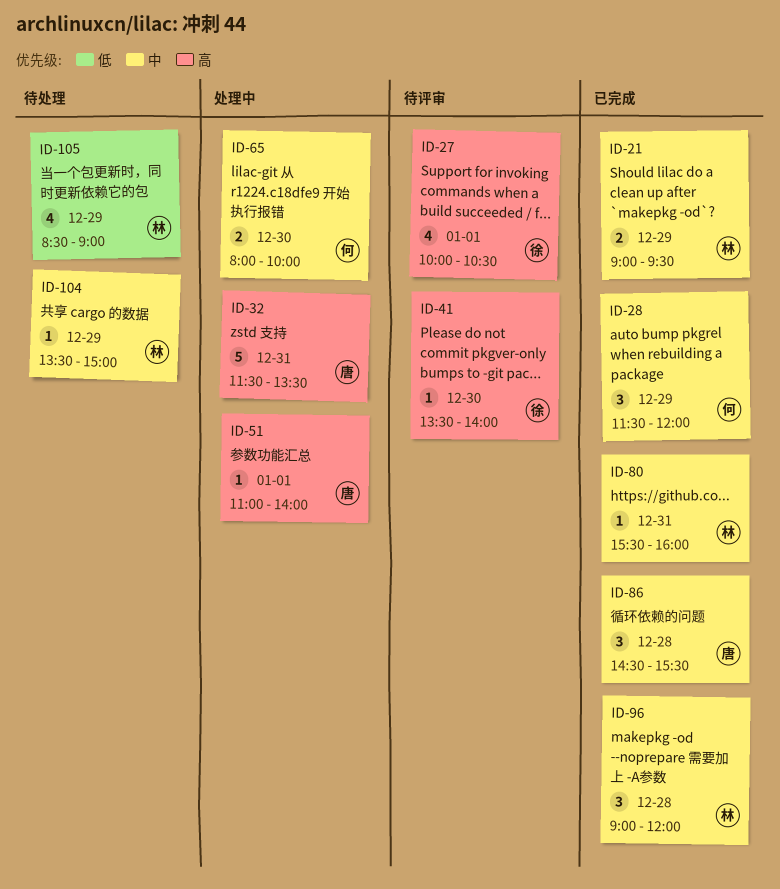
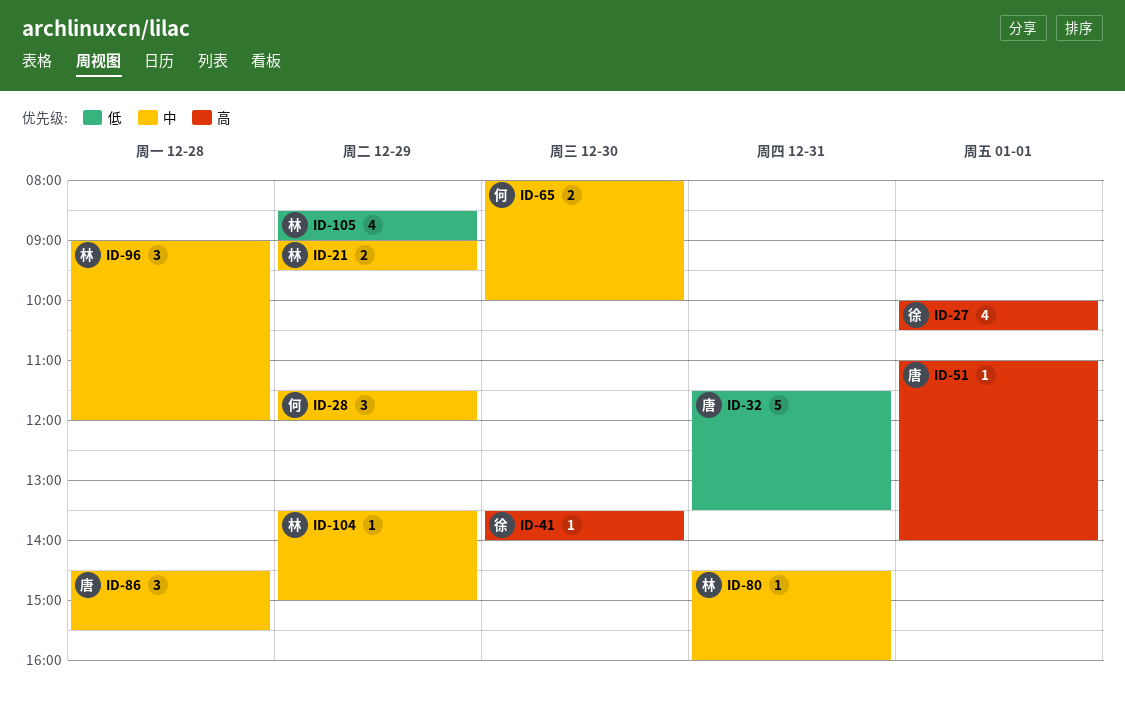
ID-32, priority: 高 -> 低
ID-80, begins: 15:30 -> 14:30

